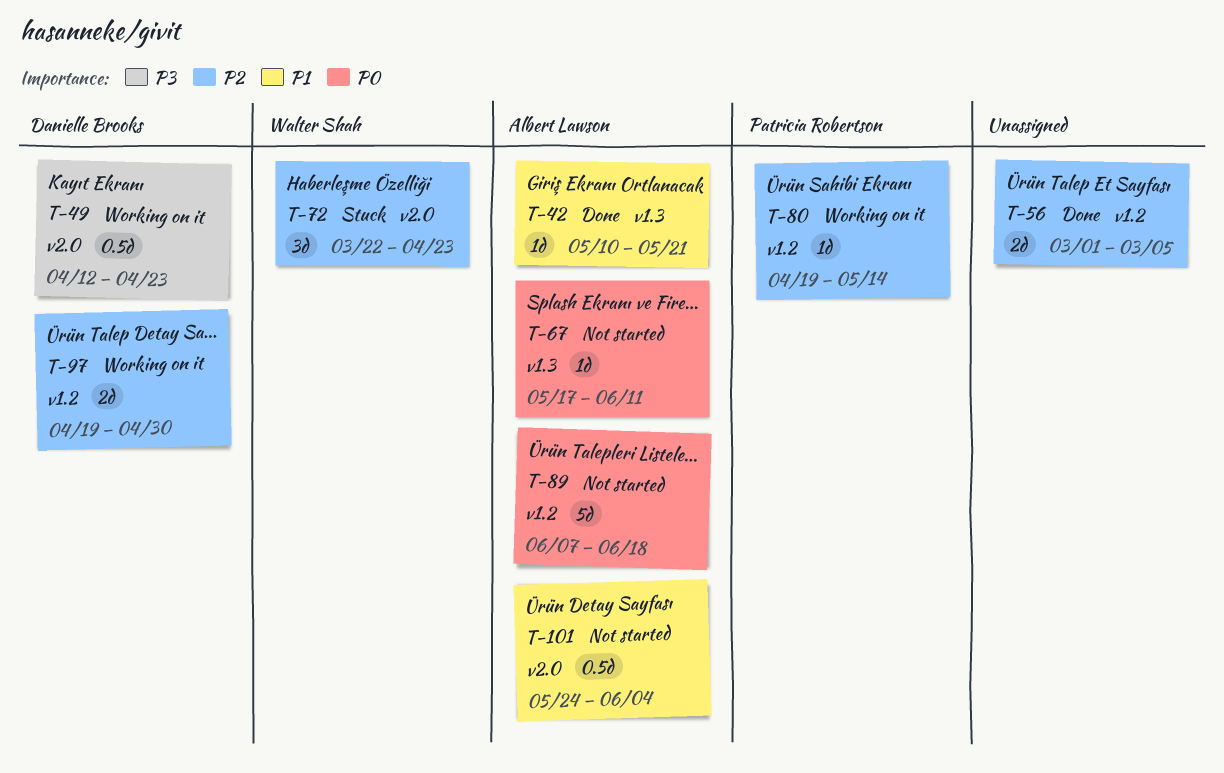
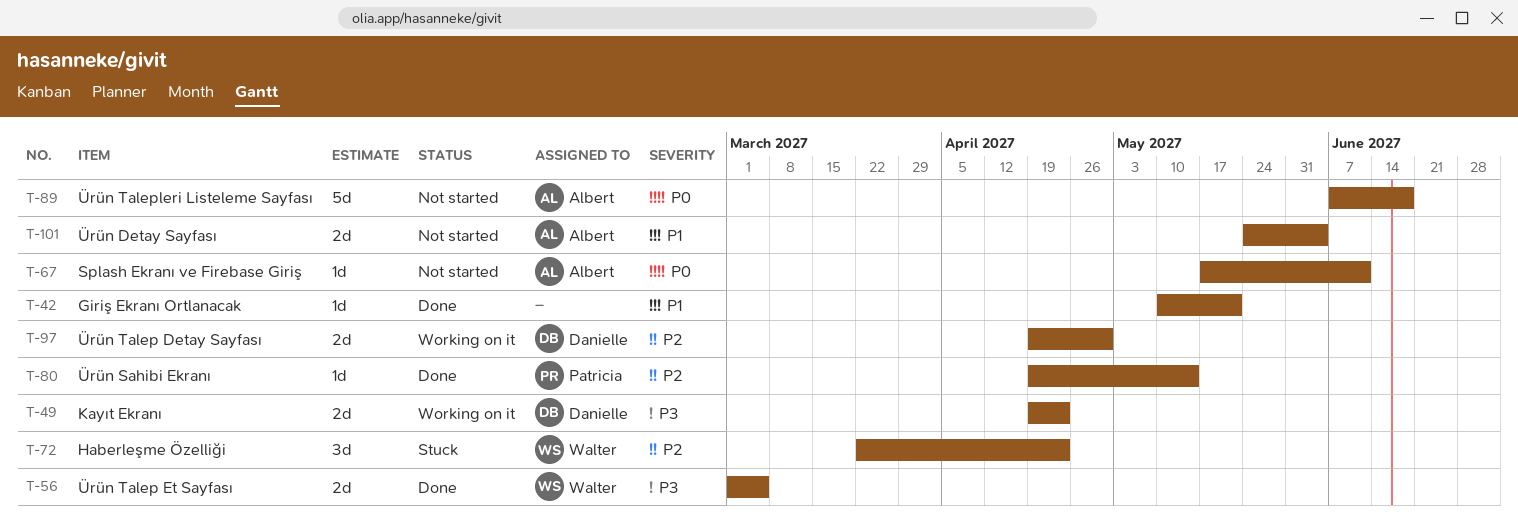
T-42, owner: Albert Lawson -> none
T-49, estimate: 0.5d -> 2d
T-49, start: Apr 12 -> Apr 19
T-56, owner: none -> Walter Shah
T-56, priority: P2 -> P3
T-80, status: Working on it -> Done
T-101, estimate: 0.5d -> 2d

